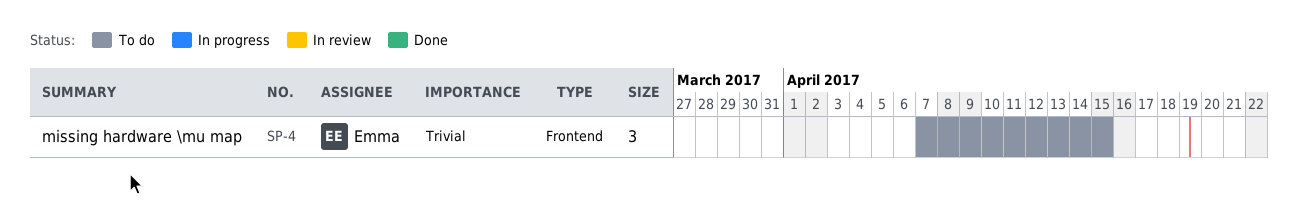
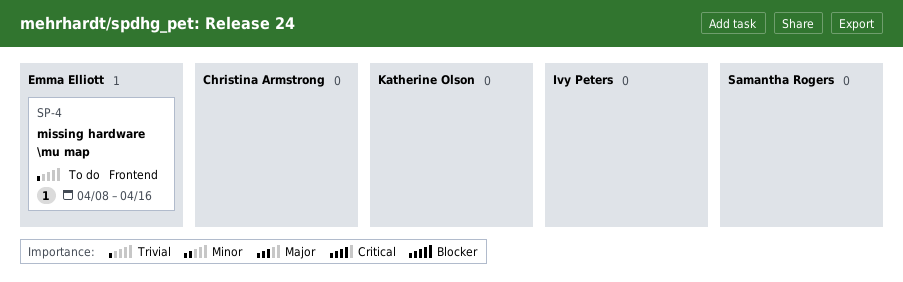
SP-4, estimate: 3 -> 1
SP-4, start: Apr 7 -> Apr 8
SP-4, due: Apr 15 -> Apr 16

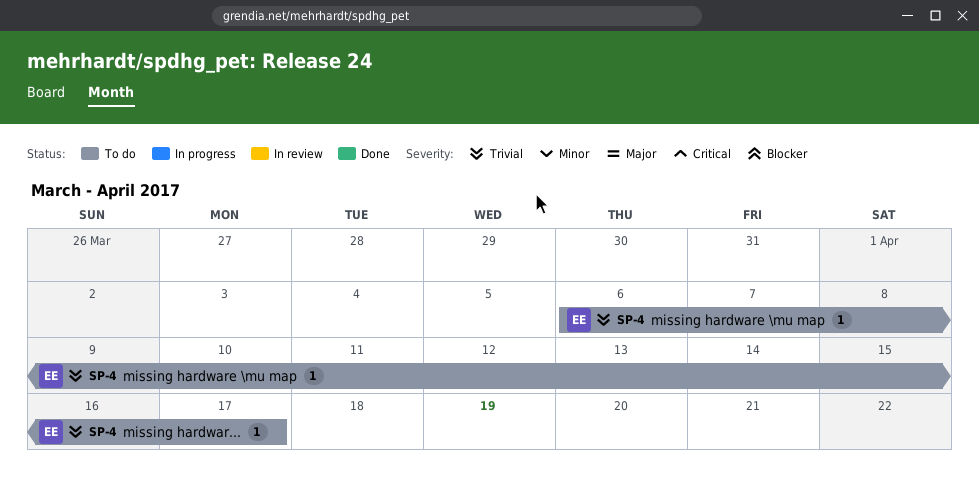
SP-4, start: Apr 8 -> Apr 6
SP-4, due: Apr 16 -> Apr 17

